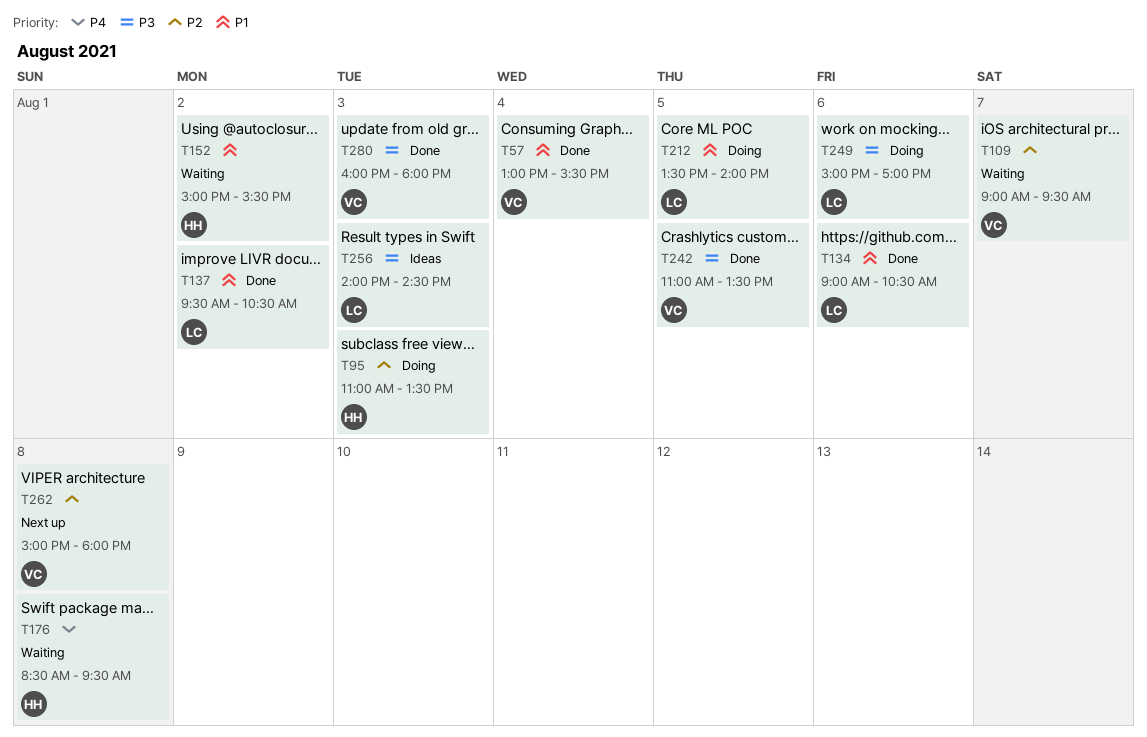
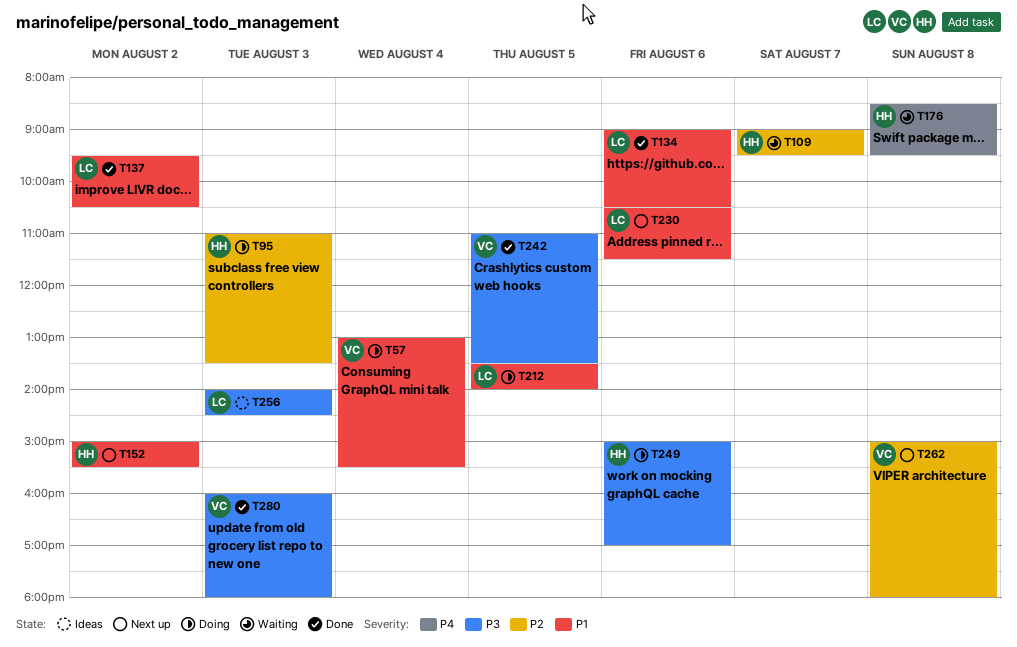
T57, status: Done -> Doing
T109, owner: VC -> HH
T152, status: Waiting -> Next up
T230: none -> present
T249, owner: LC -> HH

